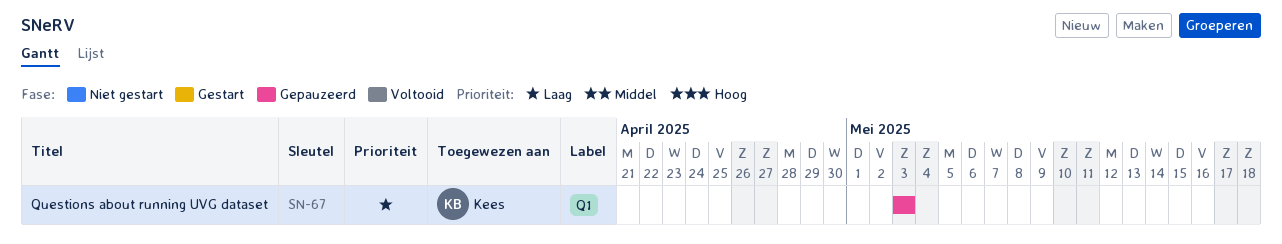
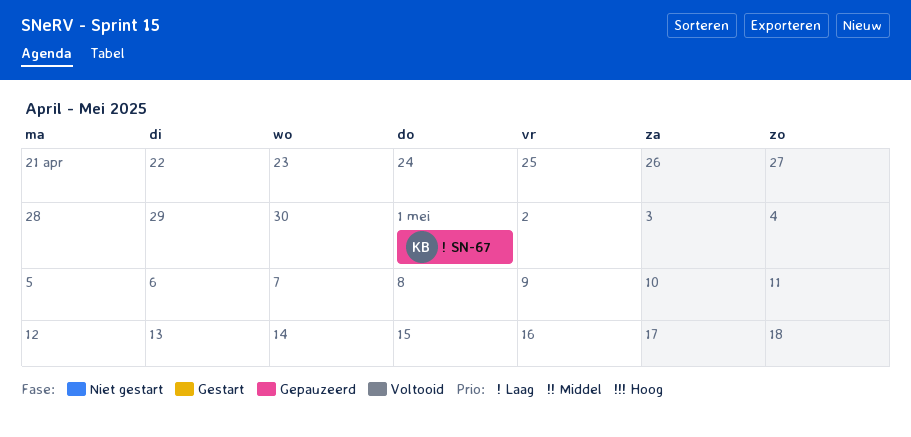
SN-67, start: May 3 -> May 1
SN-67, due: May 3 -> May 1

